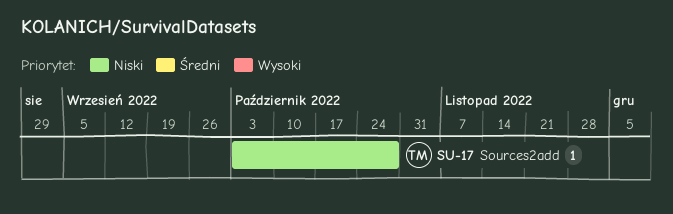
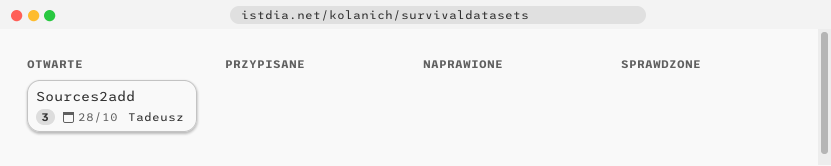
Sources2add, estimate: 1 -> 3

